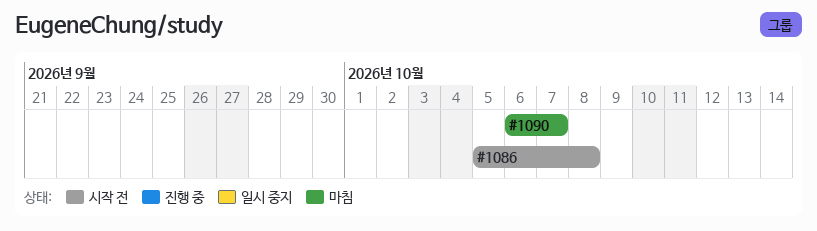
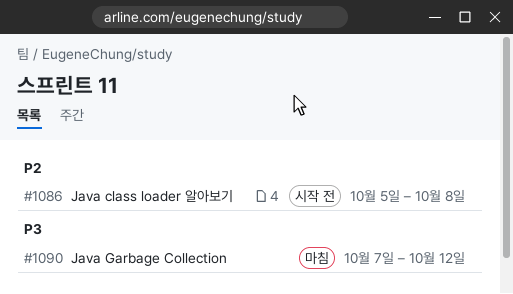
#1090, start: Oct 6 -> Oct 7
#1090, due: Oct 7 -> Oct 12

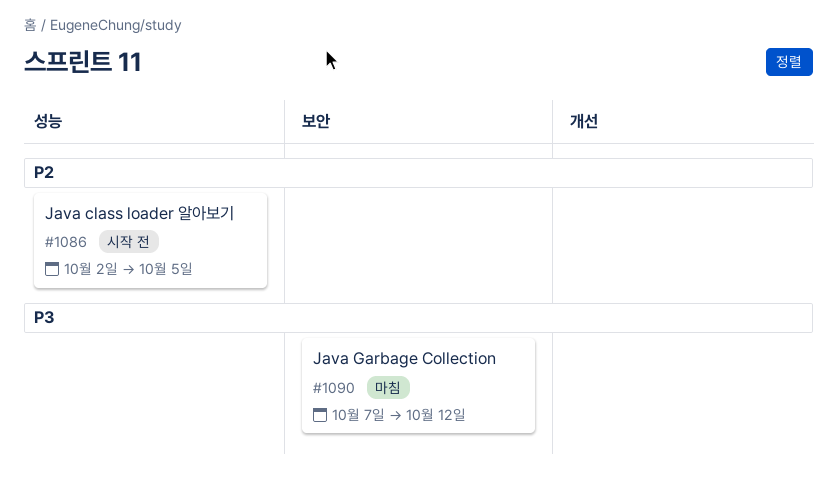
#1086, start: Oct 5 -> Oct 2
#1086, due: Oct 8 -> Oct 5

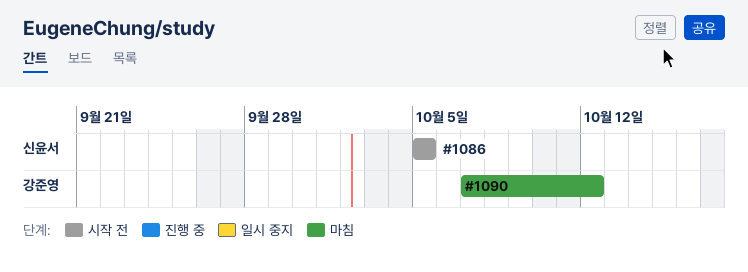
#1086, start: Oct 2 -> Oct 5

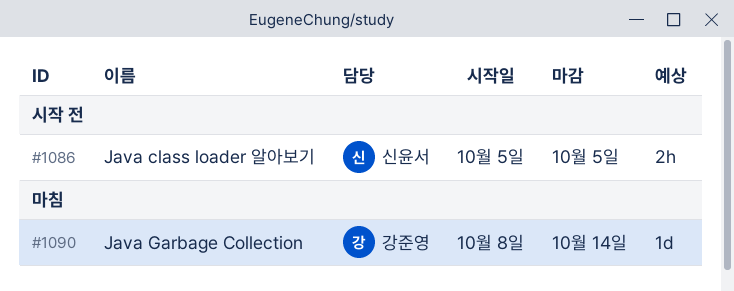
#1090, start: Oct 7 -> Oct 8
#1090, due: Oct 12 -> Oct 14

